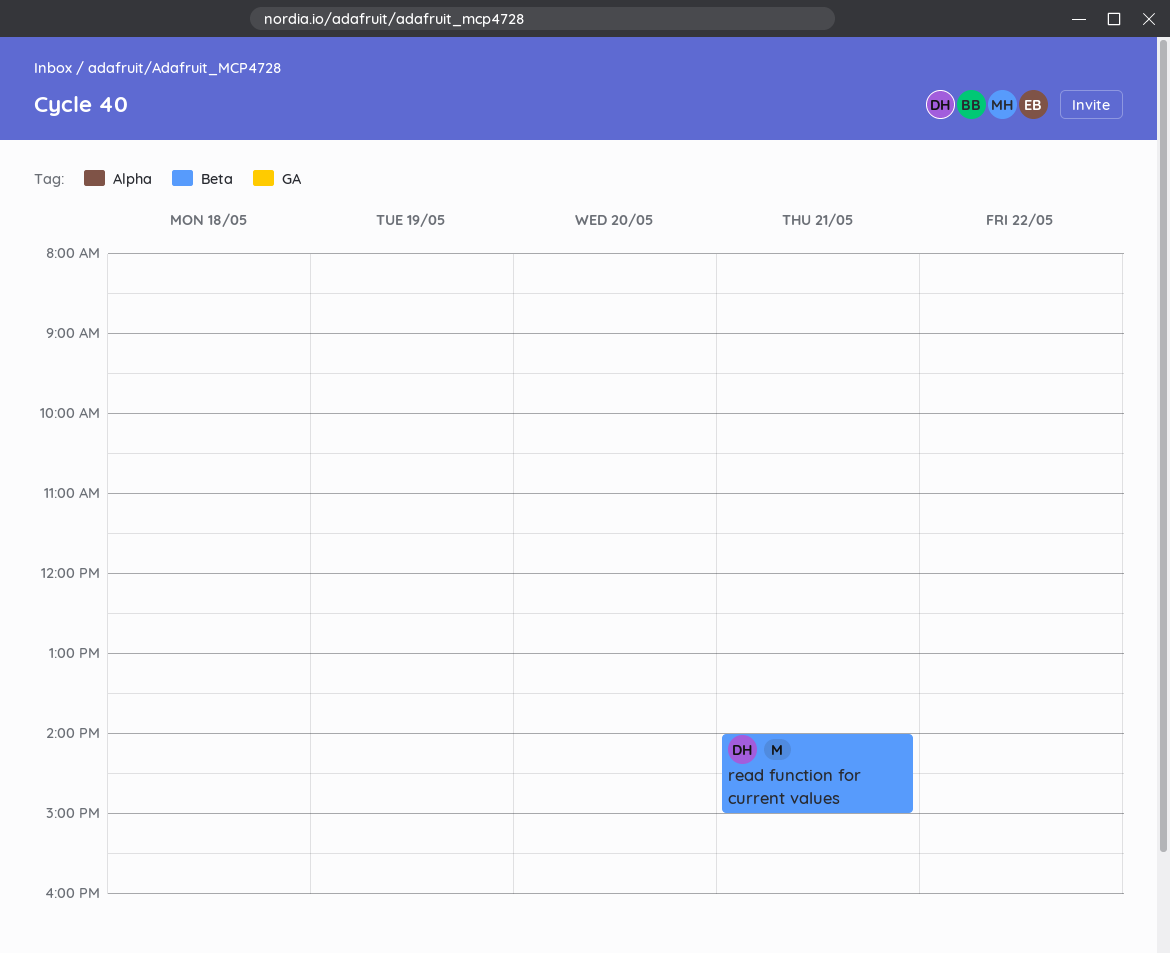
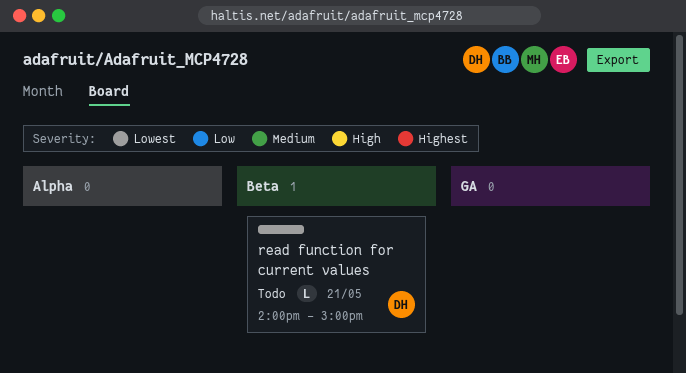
read function for current values, estimate: M -> L

